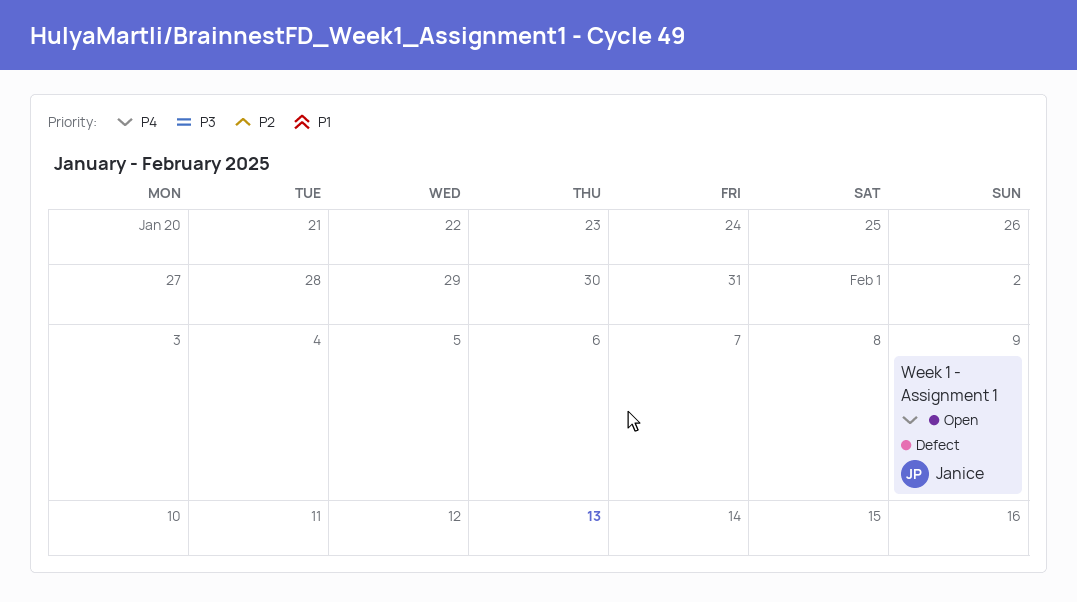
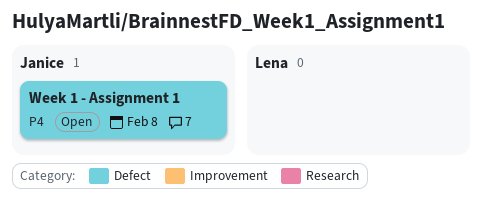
Week 1 - Assignment 1, due: Feb 9 -> Feb 8

